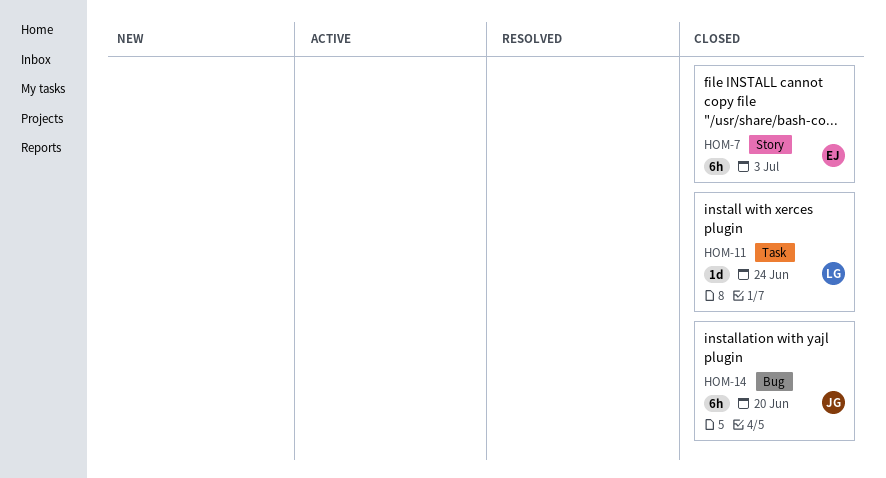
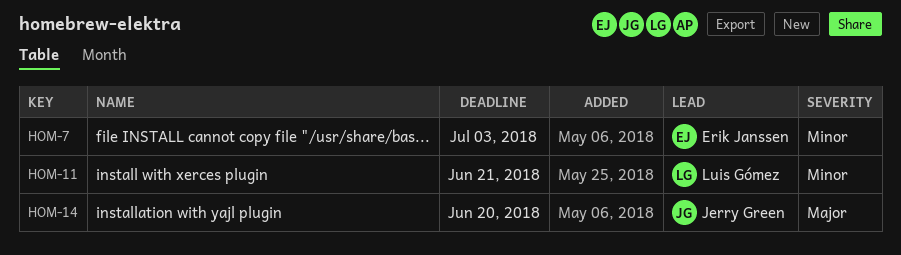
HOM-11, due: Jun 24 -> Jun 21

